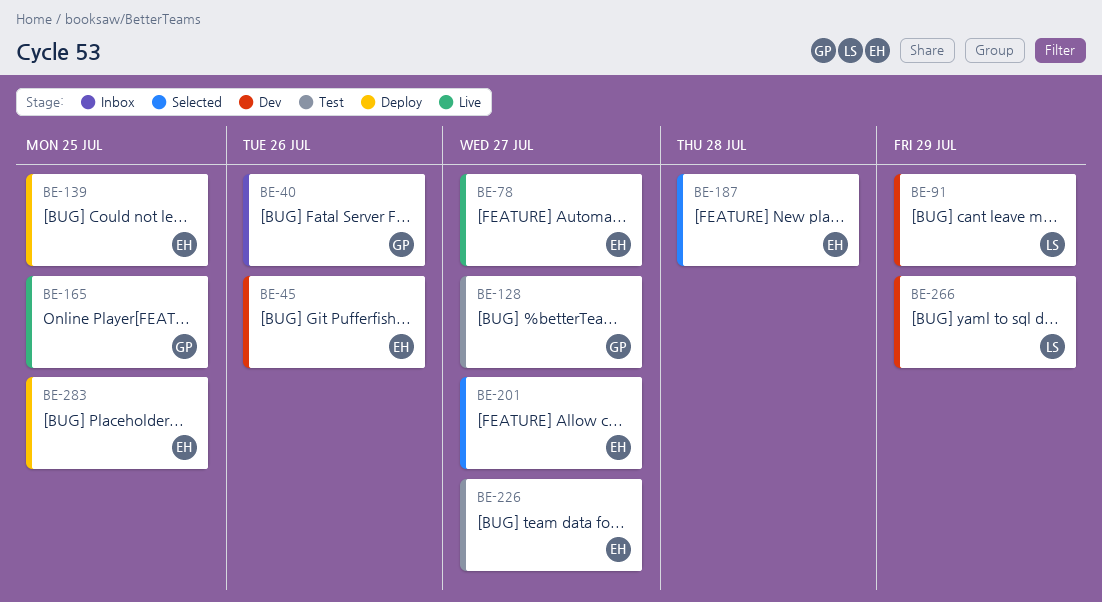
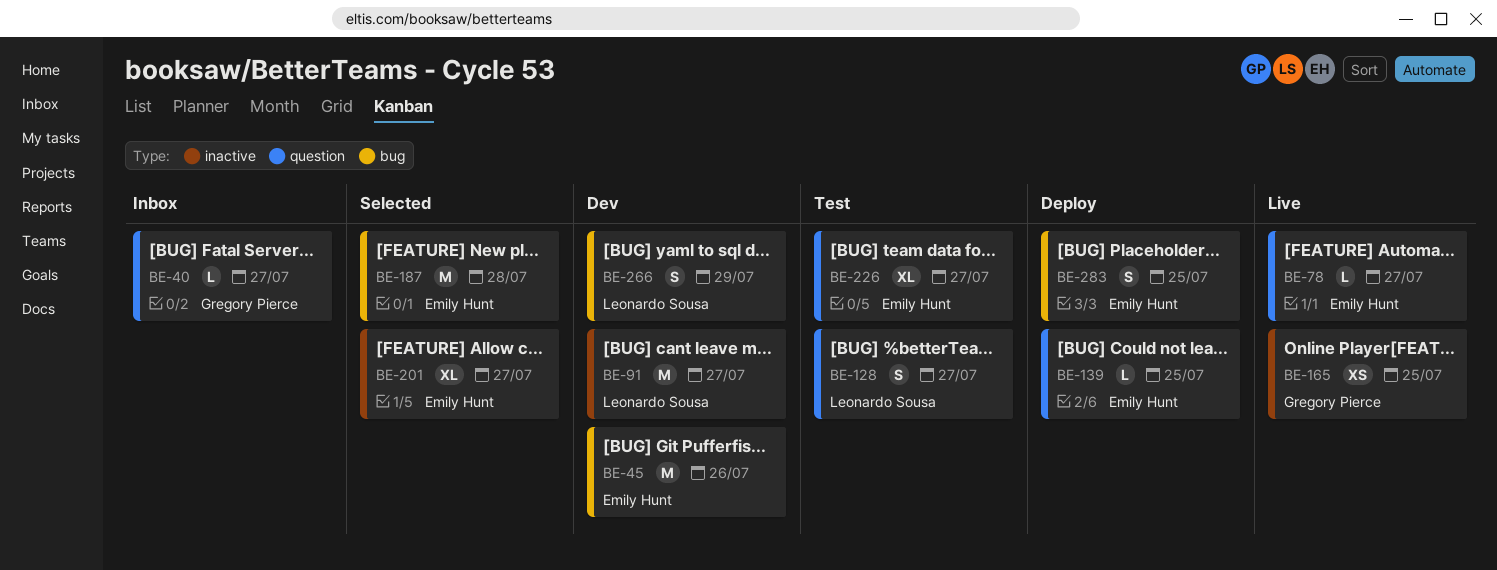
BE-40, due: Jul 26 -> Jul 27
BE-91, due: Jul 29 -> Jul 27
BE-128, owner: Gregory Pierce -> Leonardo Sousa

